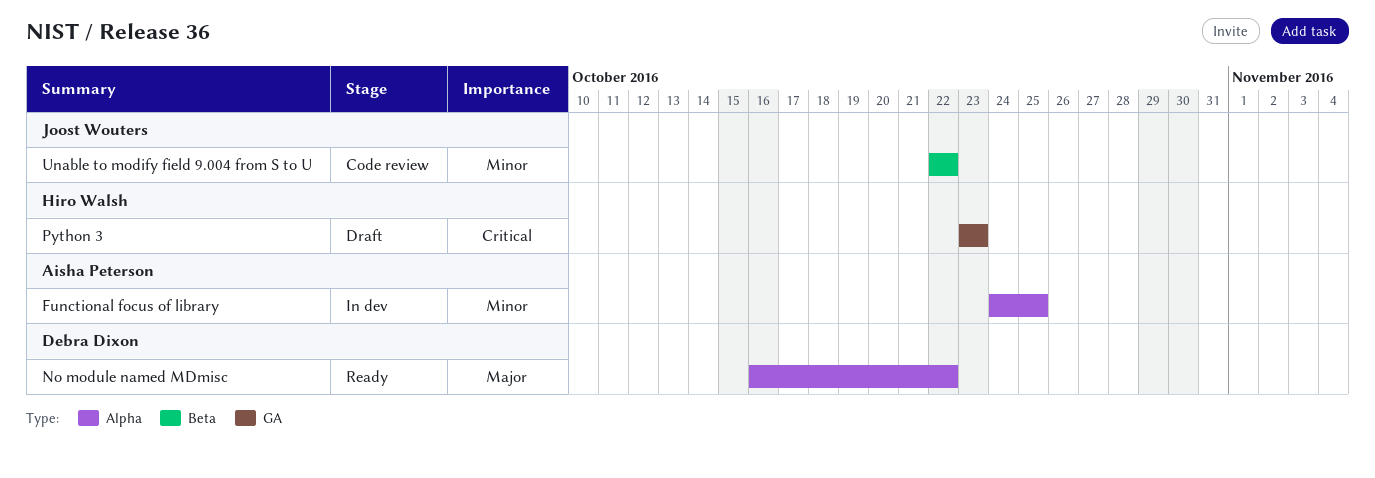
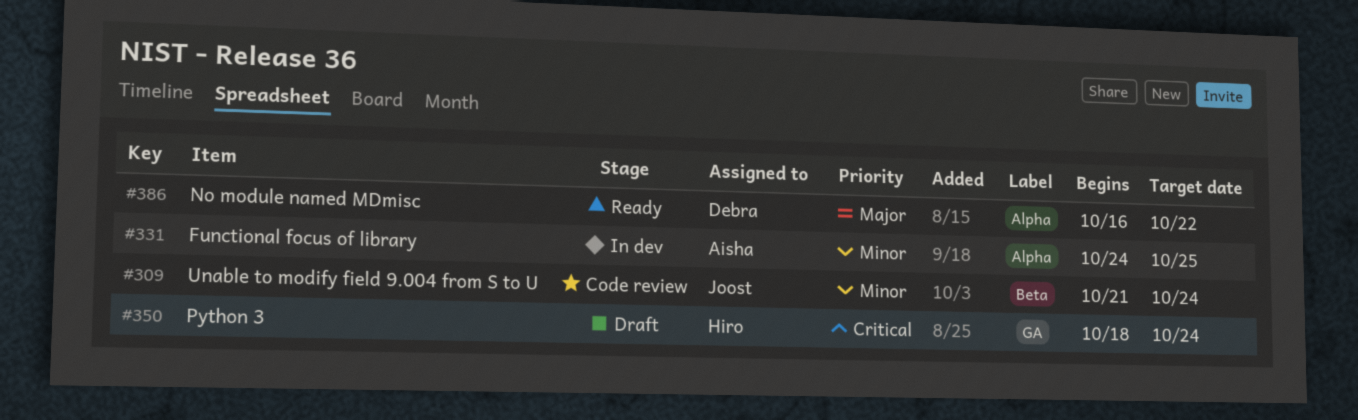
Python 3, start: Oct 23 -> Oct 18
Python 3, due: Oct 23 -> Oct 24
Unable to modify field 9.004 from S to U, start: Oct 22 -> Oct 21
Unable to modify field 9.004 from S to U, due: Oct 22 -> Oct 24

